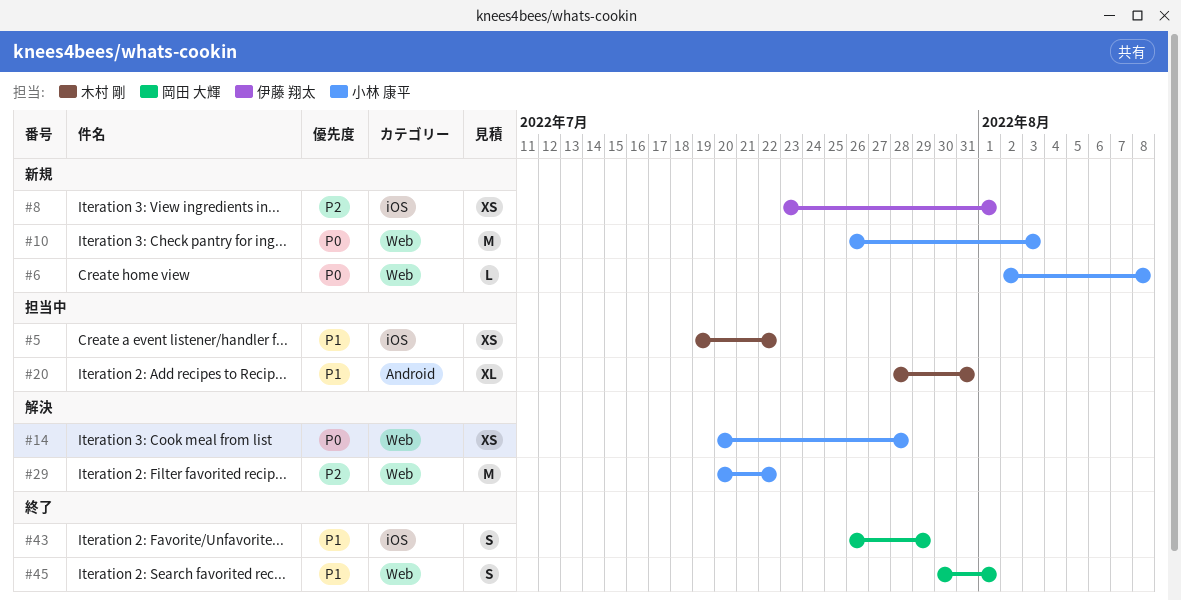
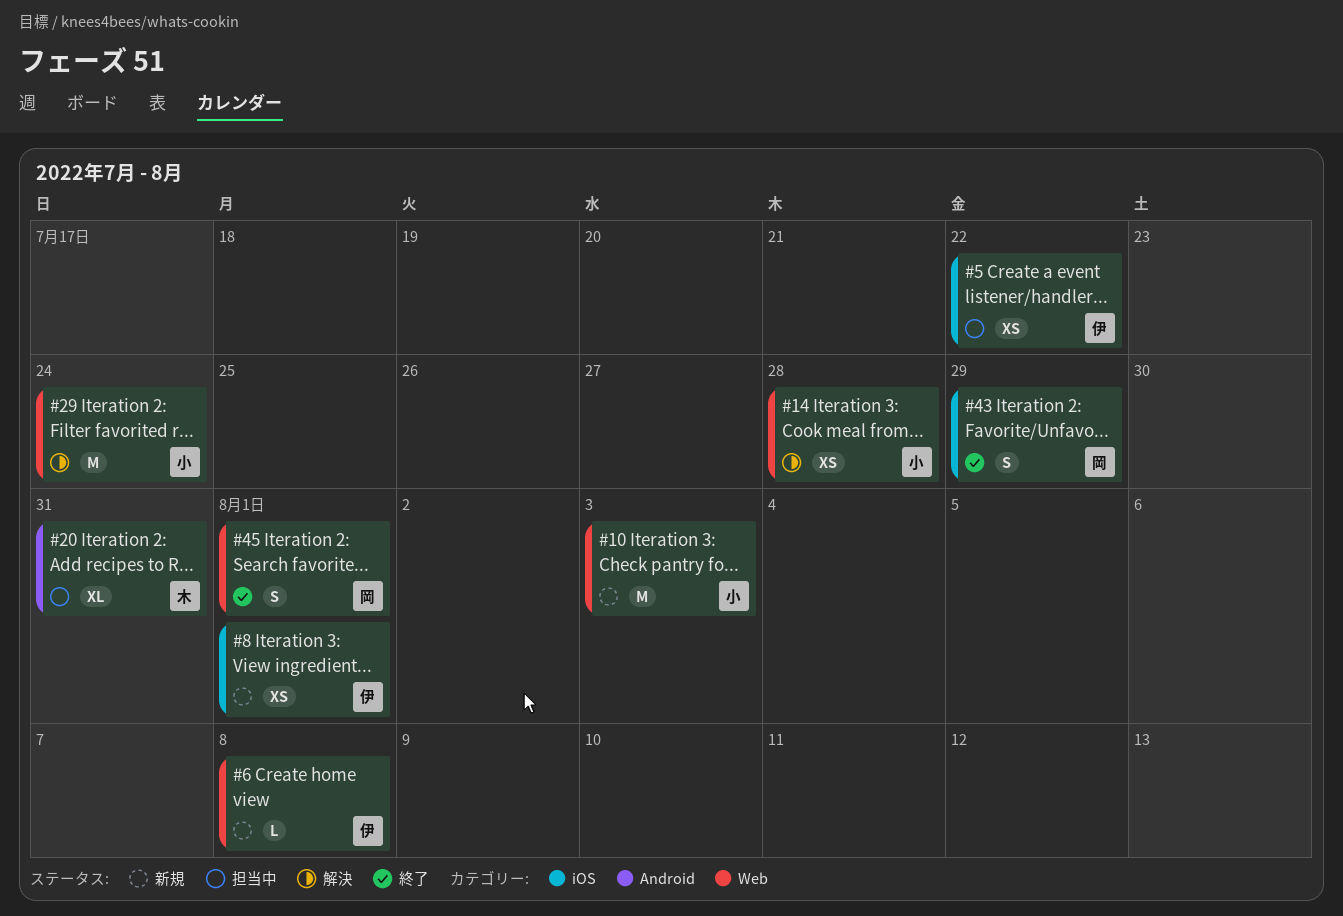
#5, owner: 木村 剛 -> 伊藤 翔太
#6, owner: 小林 康平 -> 伊藤 翔太
#29, due: Jul 22 -> Jul 24

